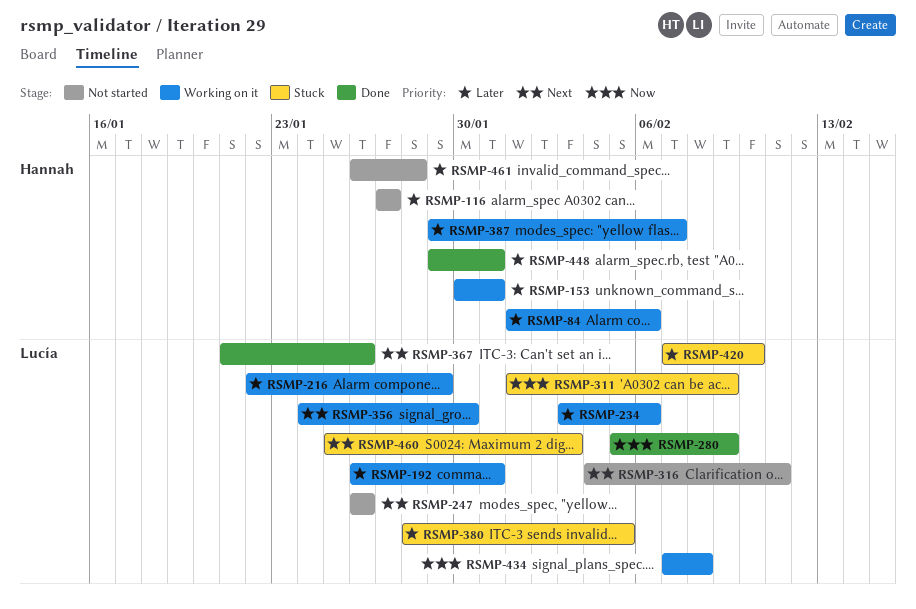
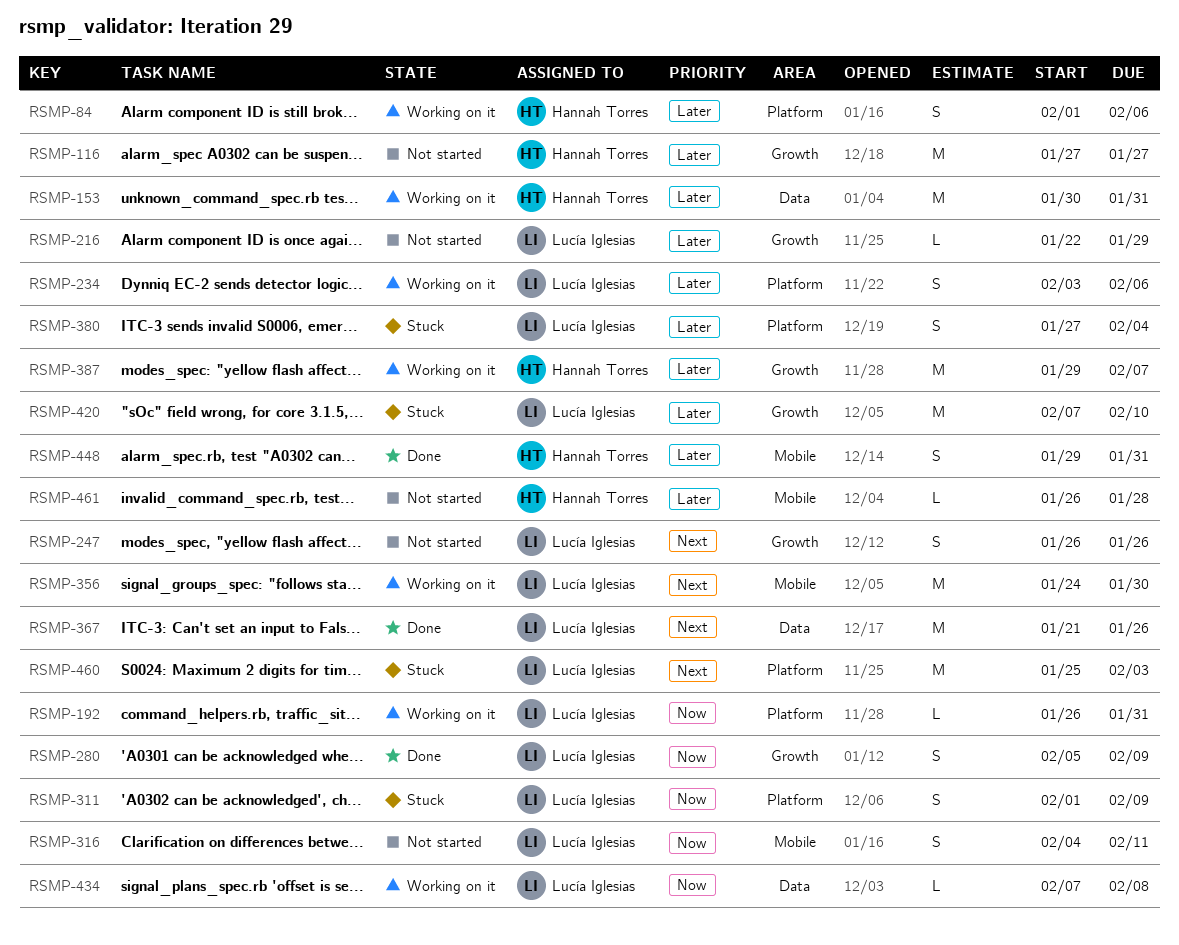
RSMP-192, priority: Later -> Now
RSMP-216, status: Working on it -> Not started
RSMP-316, priority: Next -> Now
RSMP-380, start: Jan 28 -> Jan 27
RSMP-380, due: Feb 5 -> Feb 4

